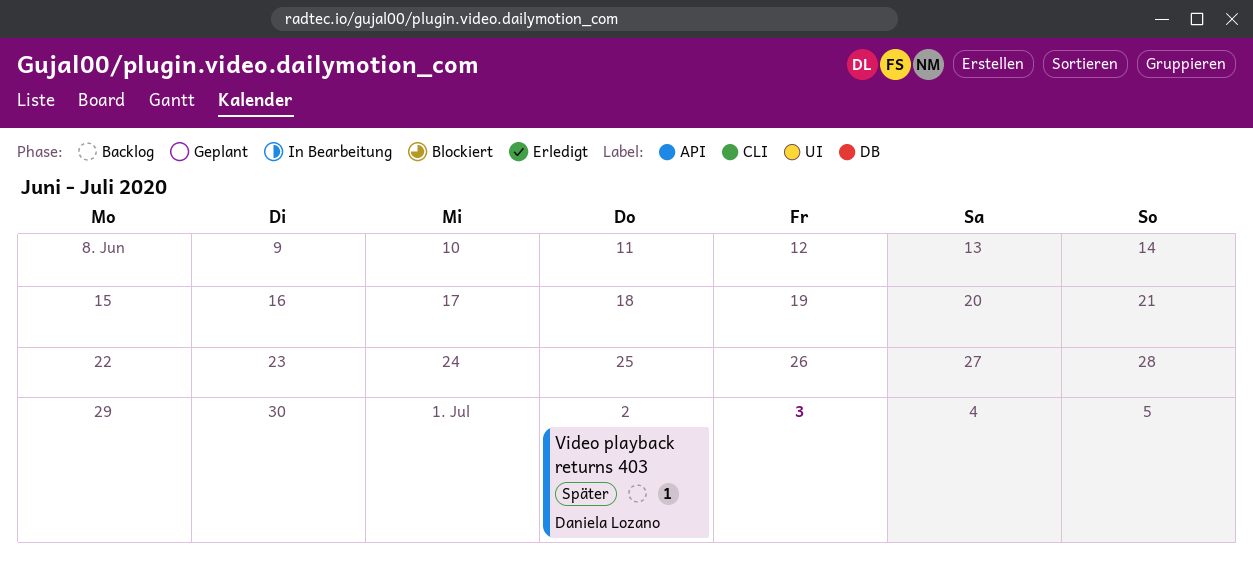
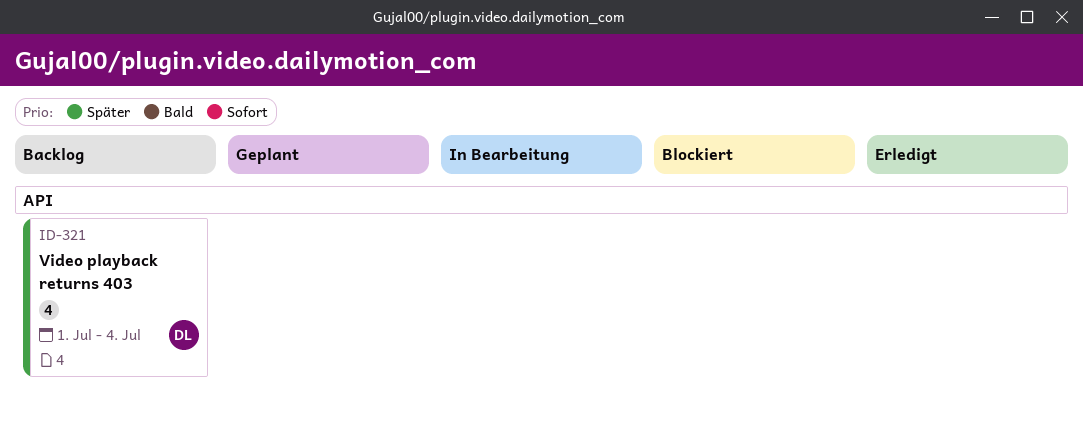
Video playback returns 403, estimate: 1 -> 4
Video playback returns 403, due: Jul 2 -> Jul 4

